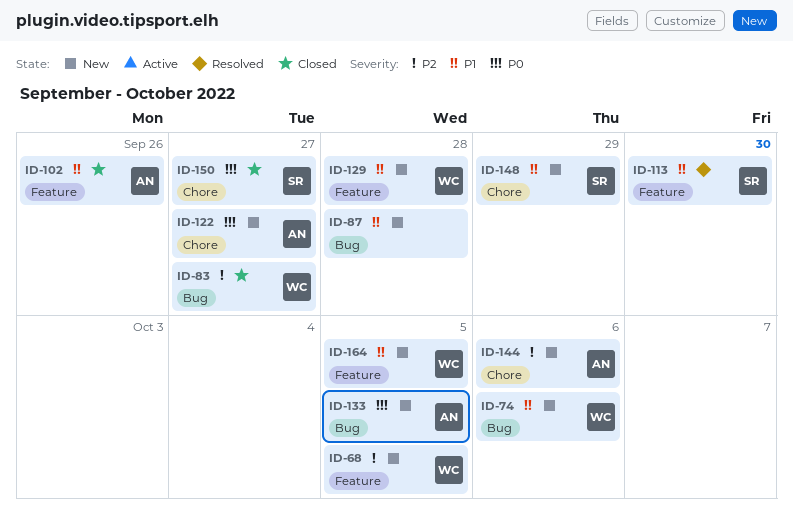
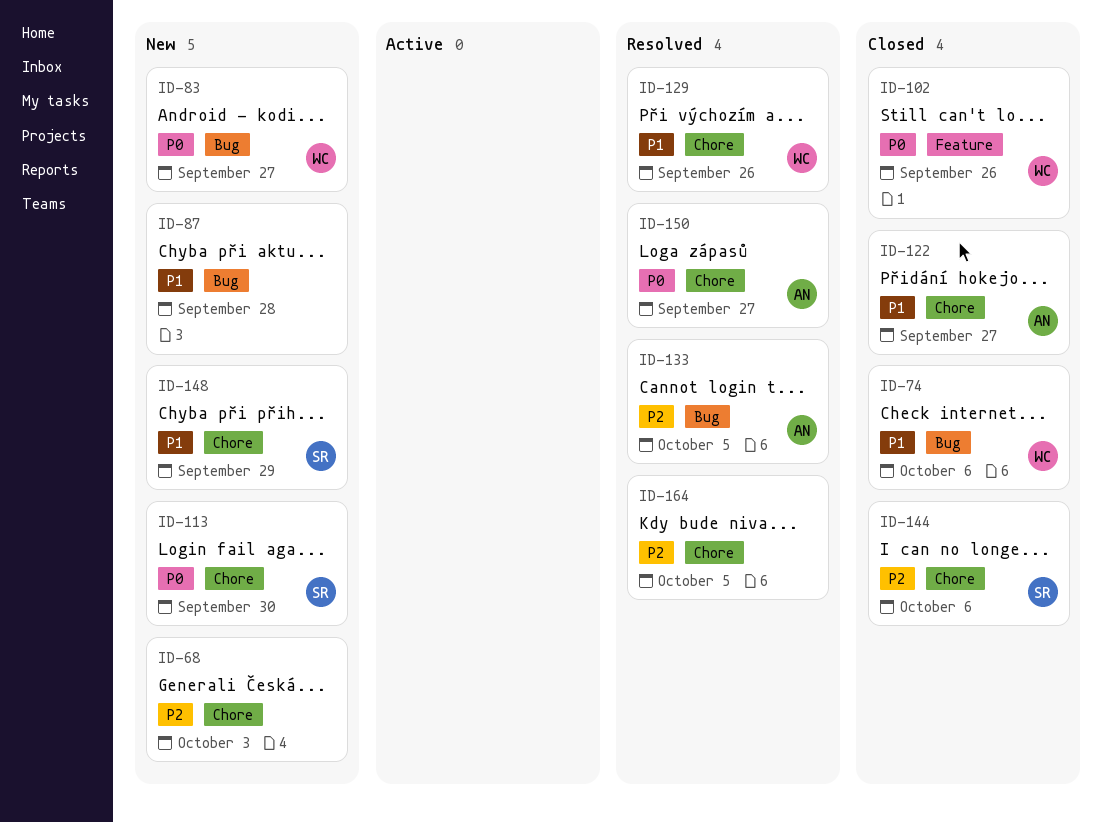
ID-68, owner: WC -> none
ID-68, label: Feature -> Chore
ID-68, due: Oct 5 -> Oct 3
ID-74, status: New -> Closed
ID-83, status: Closed -> New
ID-83, priority: P2 -> P0
ID-102, owner: AN -> WC
ID-102, priority: P1 -> P0
ID-113, status: Resolved -> New
ID-113, priority: P1 -> P0
ID-113, label: Feature -> Chore
ID-122, status: New -> Closed
ID-122, priority: P0 -> P1
ID-129, status: New -> Resolved
ID-129, label: Feature -> Chore
ID-129, due: Sep 28 -> Sep 26
ID-133, status: New -> Resolved
ID-133, priority: P0 -> P2
ID-144, status: New -> Closed
ID-144, owner: AN -> SR
ID-150, status: Closed -> Resolved
ID-150, owner: SR -> AN
ID-164, status: New -> Resolved
ID-164, owner: WC -> none
ID-164, priority: P1 -> P2
ID-164, label: Feature -> Chore

